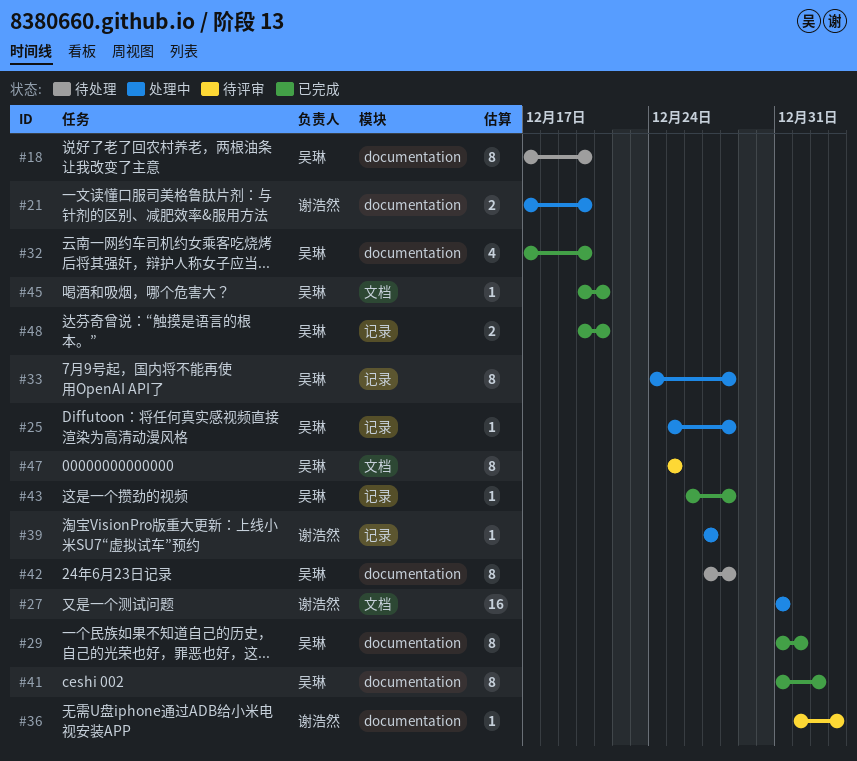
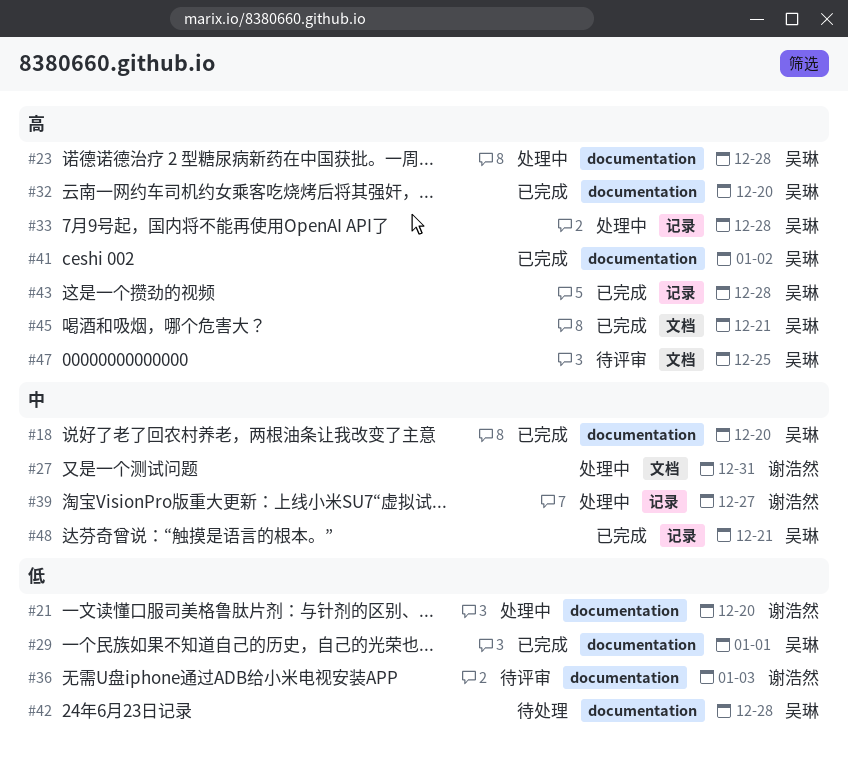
#18, status: 待处理 -> 已完成
#23: none -> present
#25: present -> none

